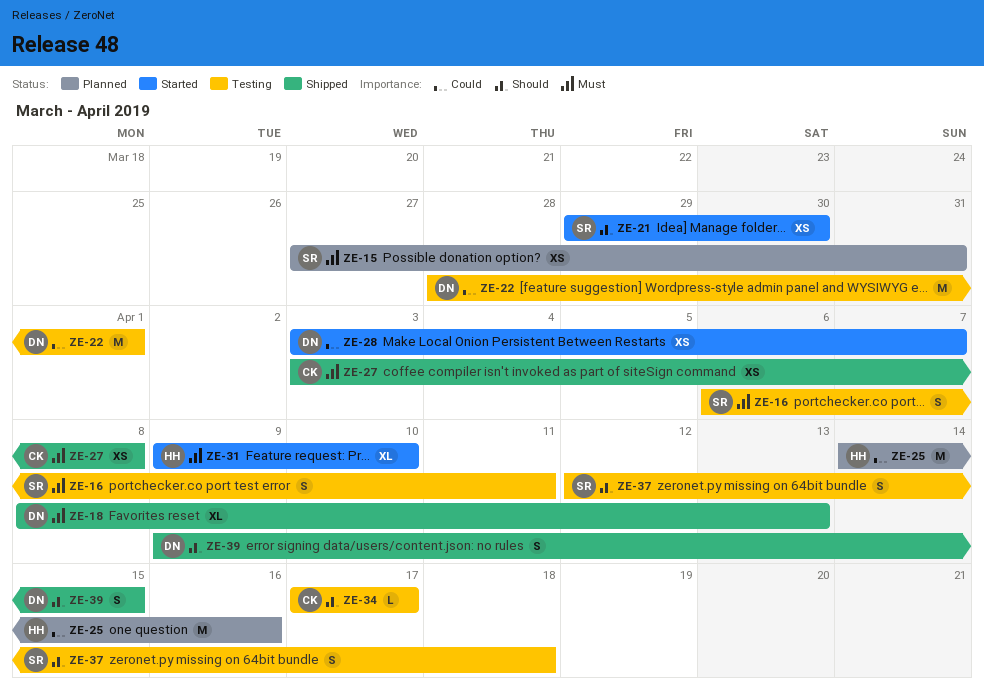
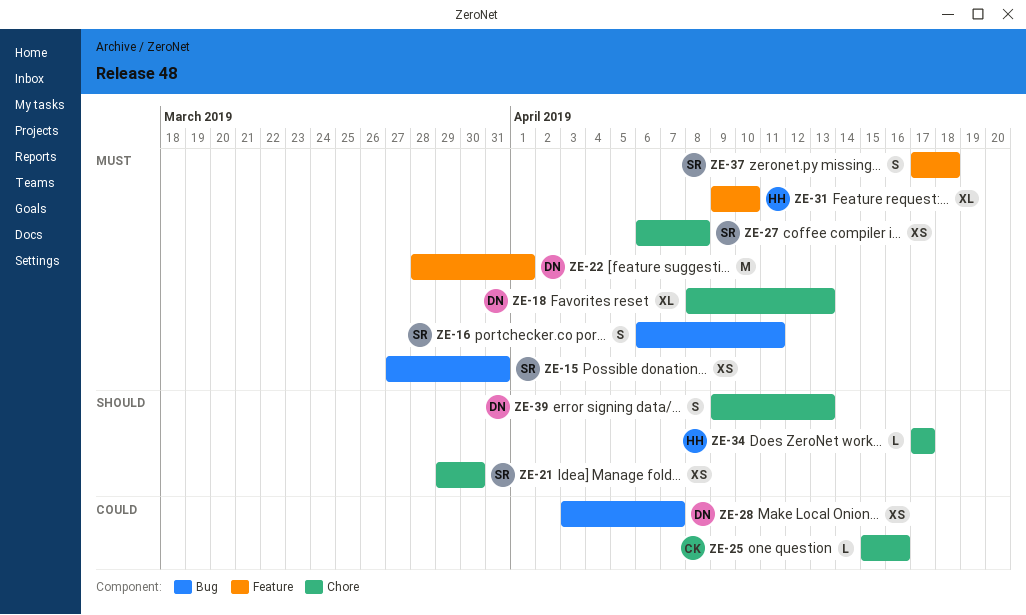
ZE-22, priority: Could -> Must
ZE-25, owner: HH -> CK
ZE-25, estimate: M -> L
ZE-25, start: Apr 14 -> Apr 15
ZE-27, owner: CK -> SR
ZE-27, start: Apr 3 -> Apr 6
ZE-34, owner: CK -> HH
ZE-37, priority: Should -> Must
ZE-37, start: Apr 12 -> Apr 17
ZE-39, due: Apr 15 -> Apr 13

